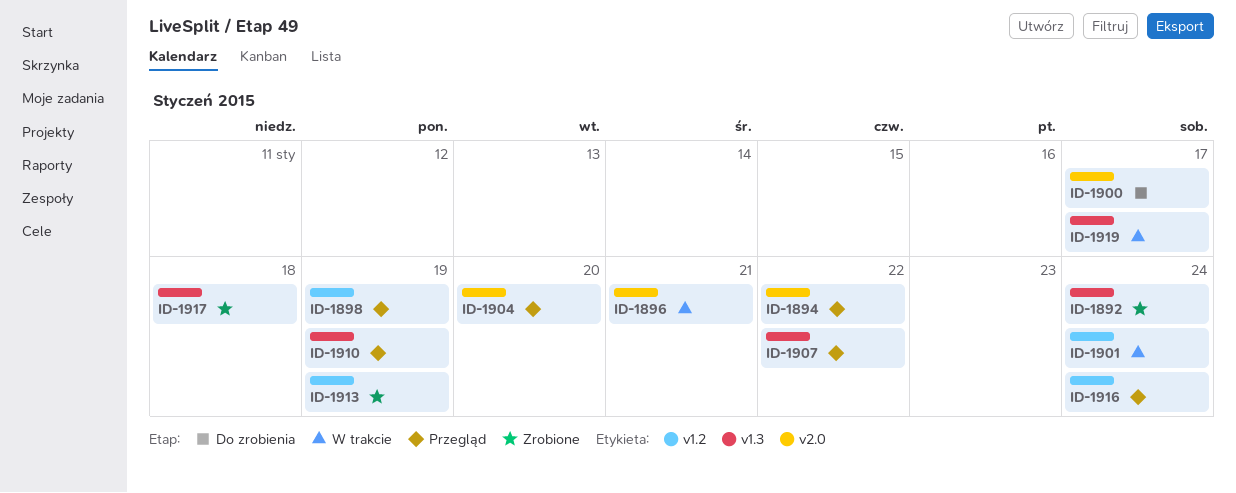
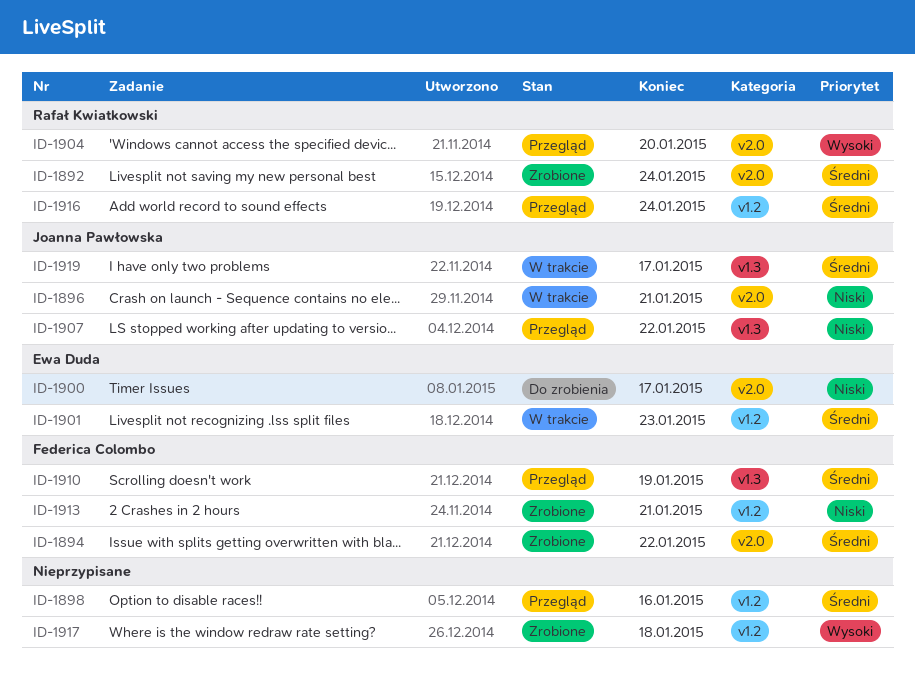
ID-1892, label: v1.3 -> v2.0
ID-1894, status: Przegląd -> Zrobione
ID-1898, due: Jan 19 -> Jan 16
ID-1901, due: Jan 24 -> Jan 23
ID-1913, due: Jan 19 -> Jan 21
ID-1917, label: v1.3 -> v1.2

